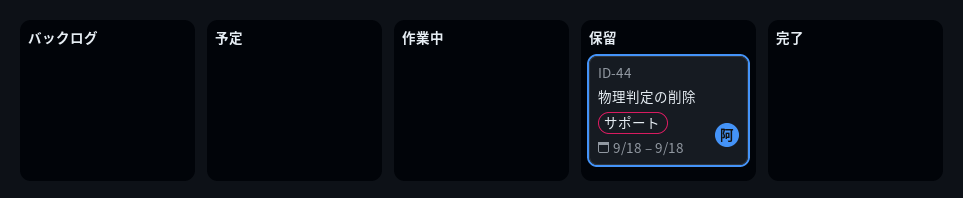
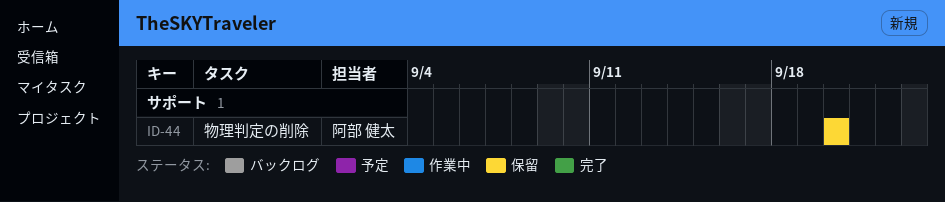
ID-44, start: Sep 18 -> Sep 20
ID-44, due: Sep 18 -> Sep 20

